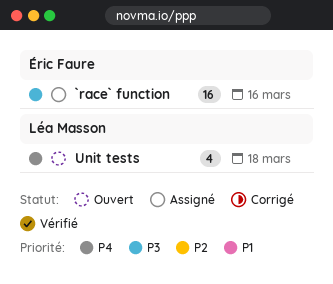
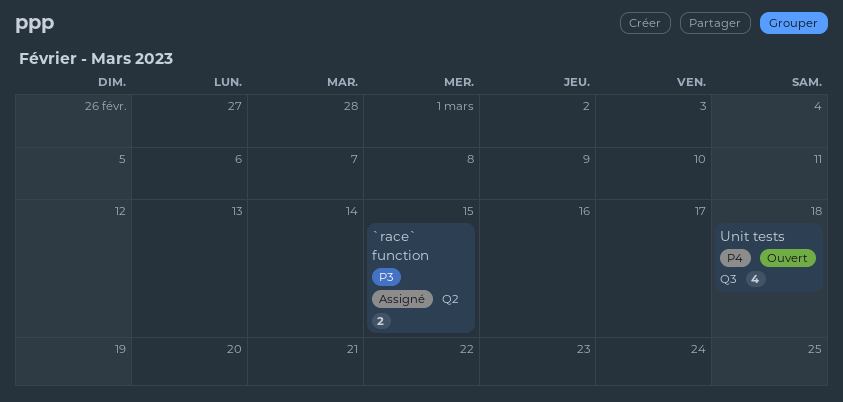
`race` function, estimate: 16 -> 2
`race` function, due: Mar 16 -> Mar 15

